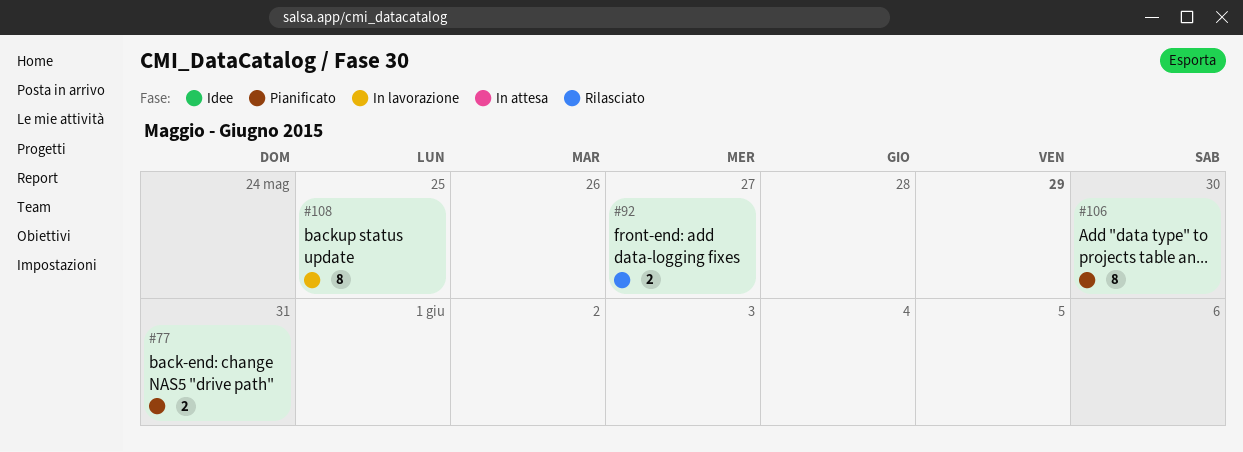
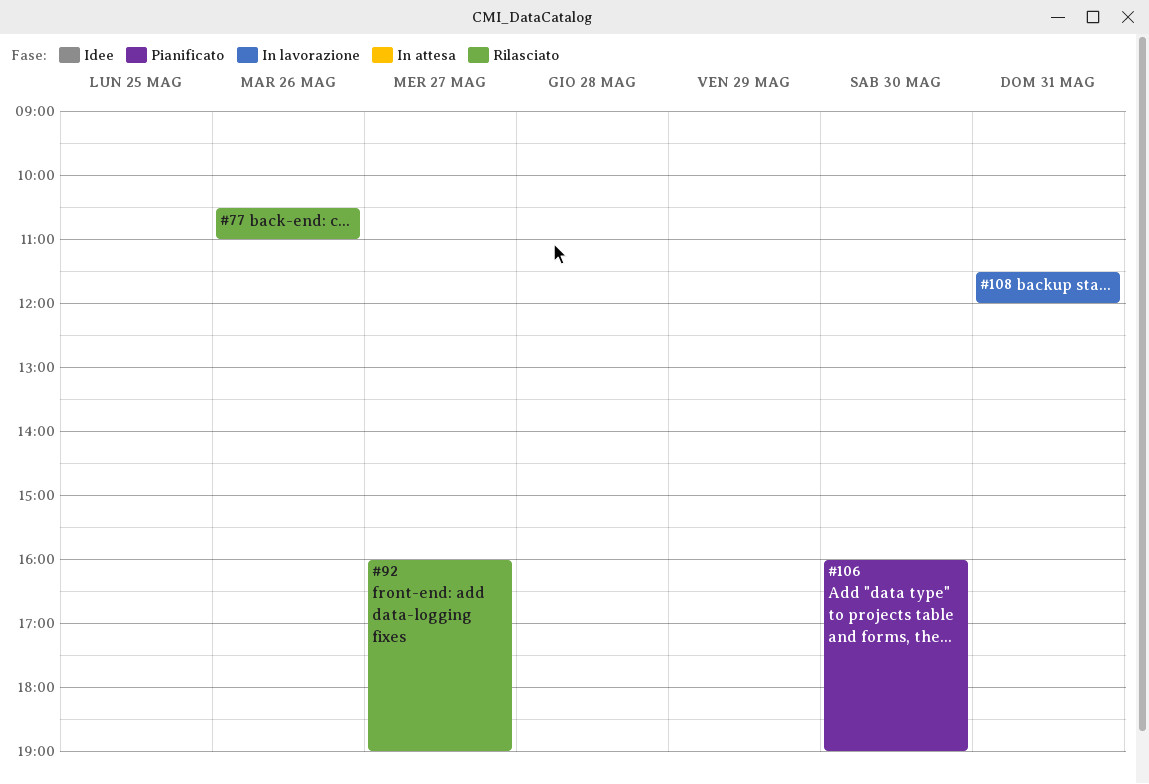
#77, status: Pianificato -> Rilasciato
#77, day: May 31 -> May 26
#108, day: May 25 -> May 31

